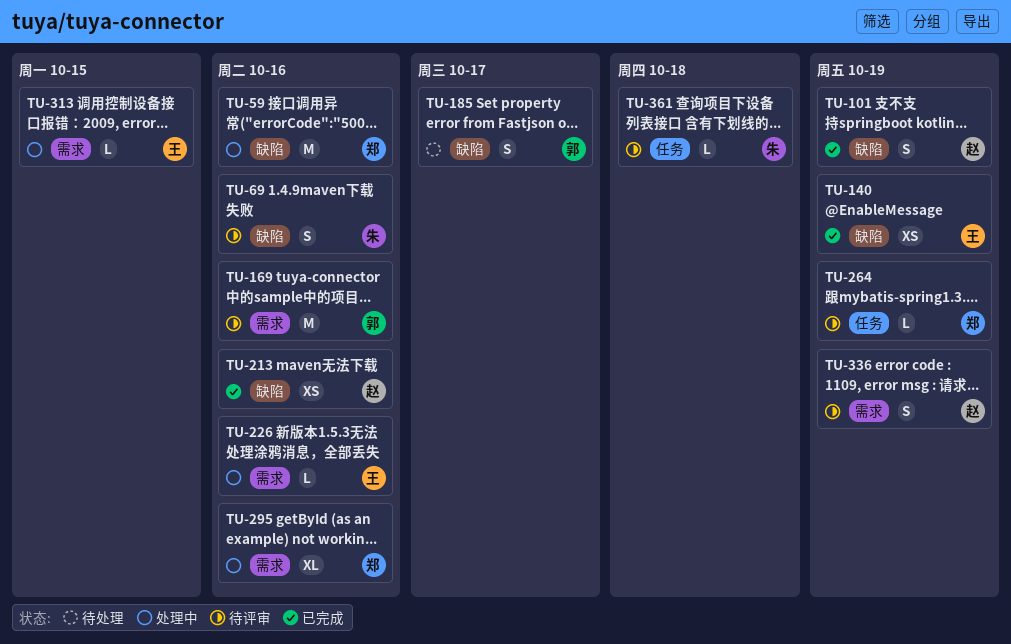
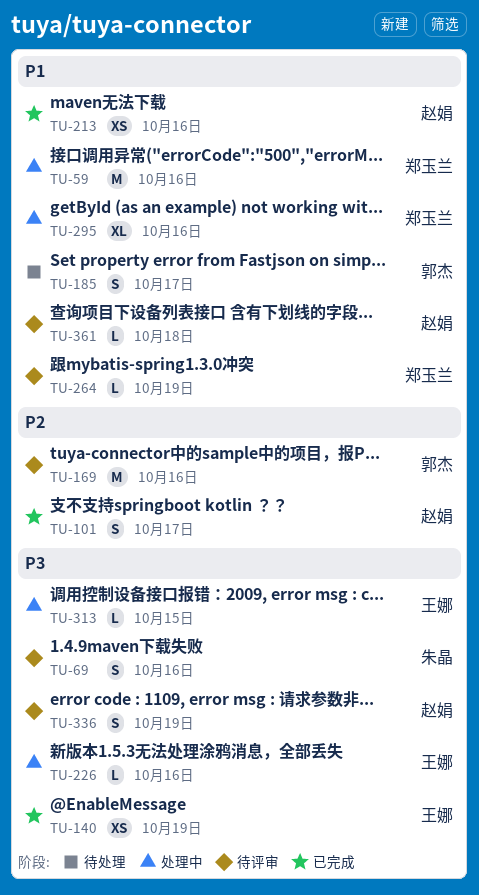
TU-101, due: Oct 19 -> Oct 17
TU-361, owner: 朱晶 -> 赵娟

